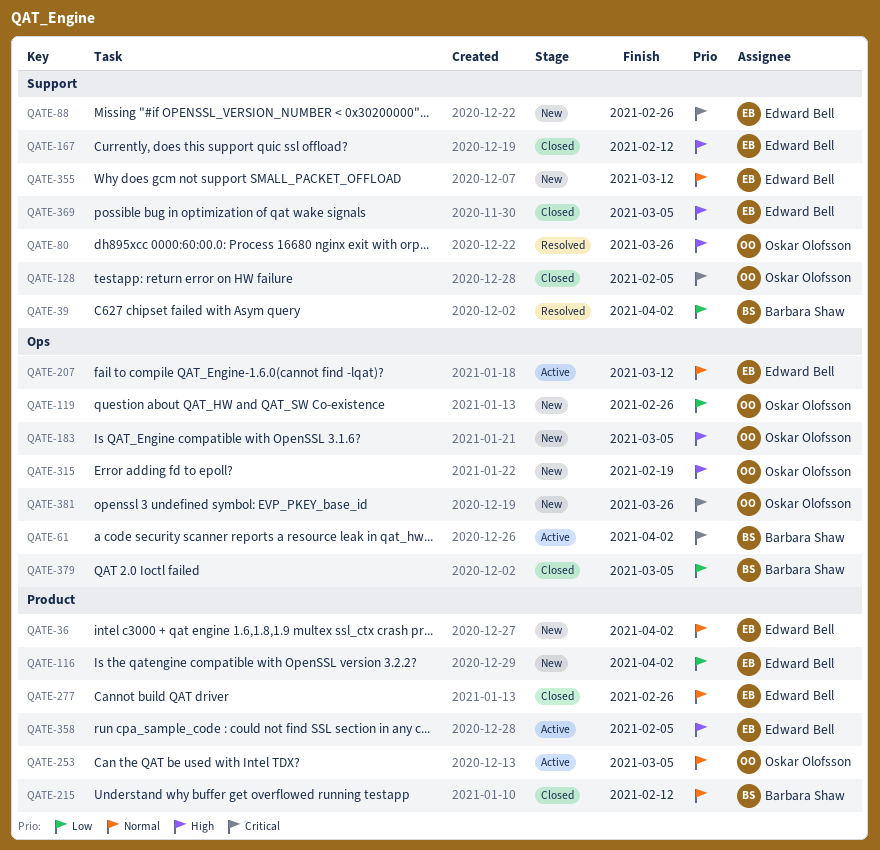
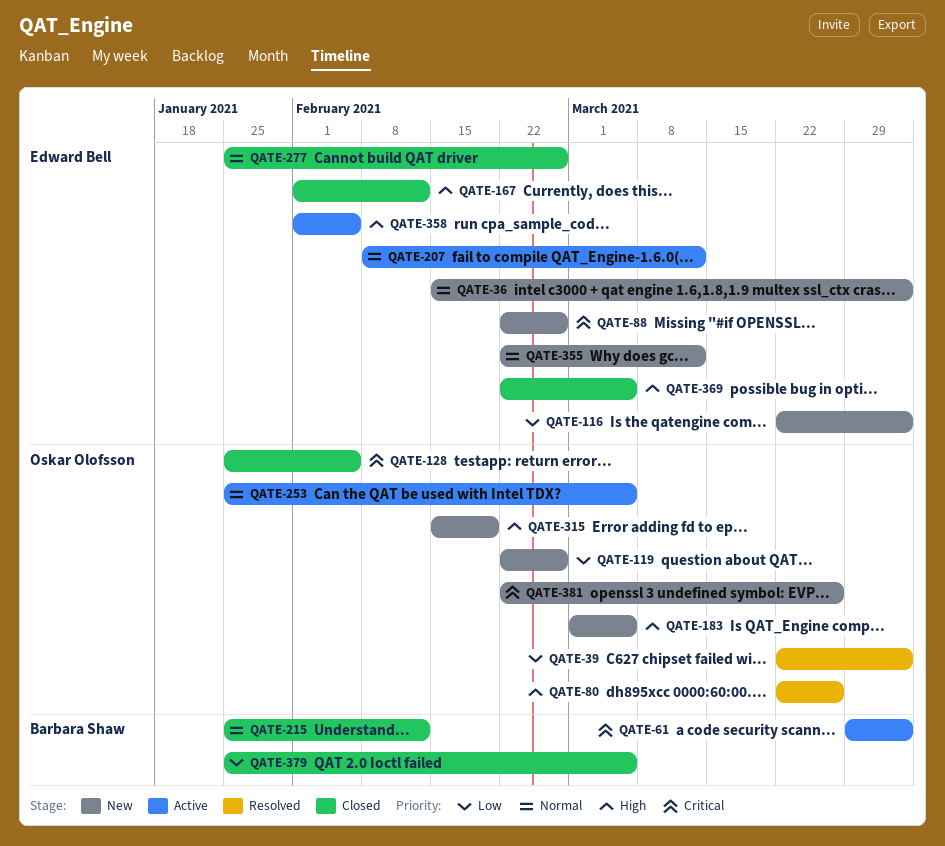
QATE-39, owner: Barbara Shaw -> Oskar Olofsson

